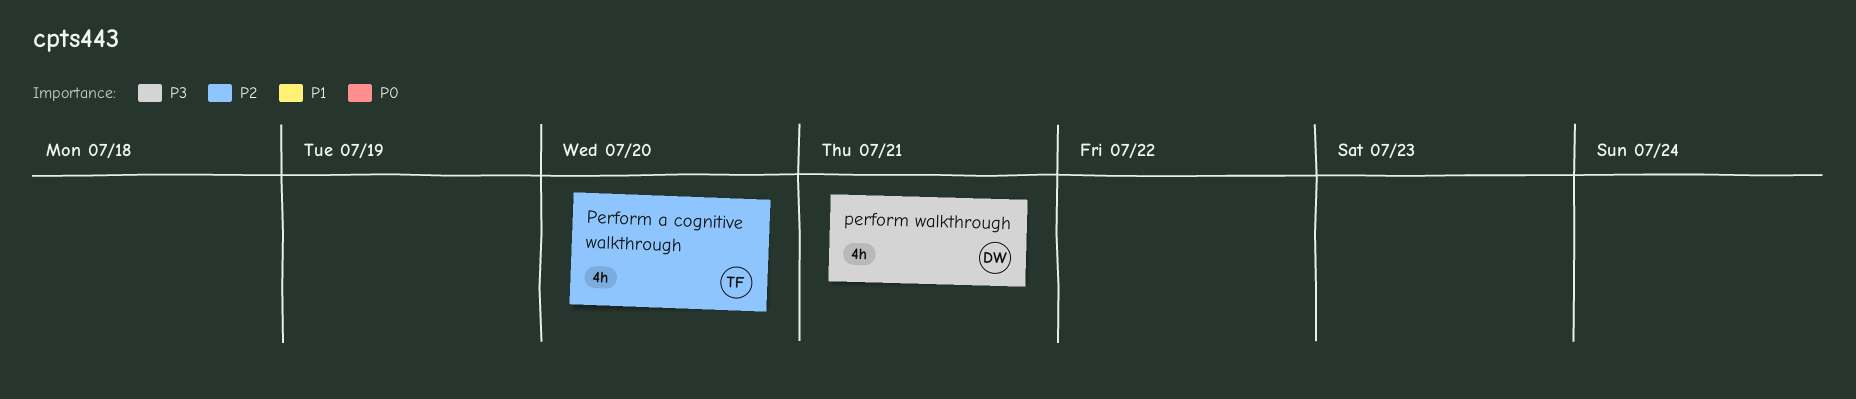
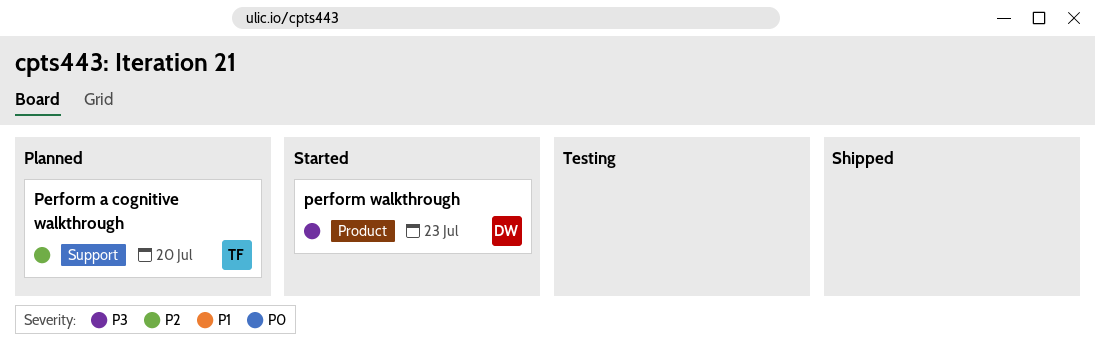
perform walkthrough, due: Jul 21 -> Jul 23

